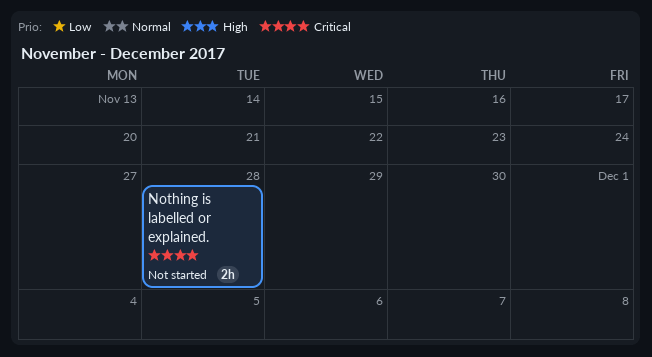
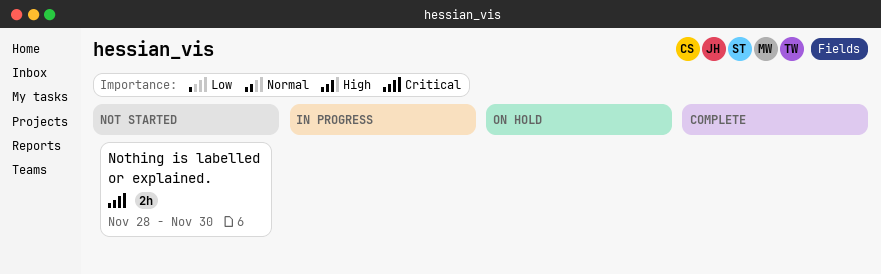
Nothing is labelled or explained., due: Nov 28 -> Nov 30

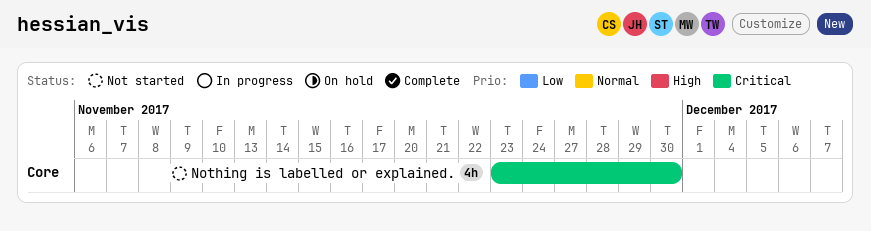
Nothing is labelled or explained., estimate: 2h -> 4h
Nothing is labelled or explained., start: Nov 28 -> Nov 23

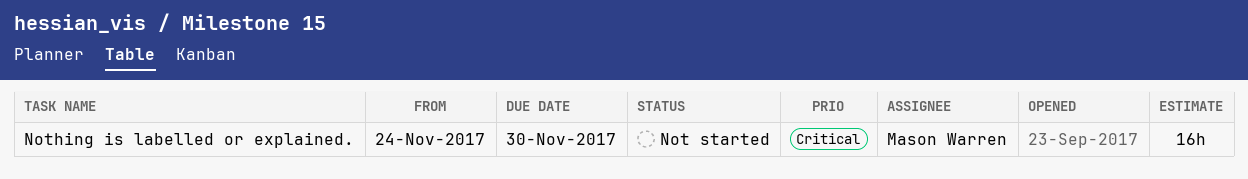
Nothing is labelled or explained., estimate: 4h -> 16h
Nothing is labelled or explained., start: Nov 23 -> Nov 24

